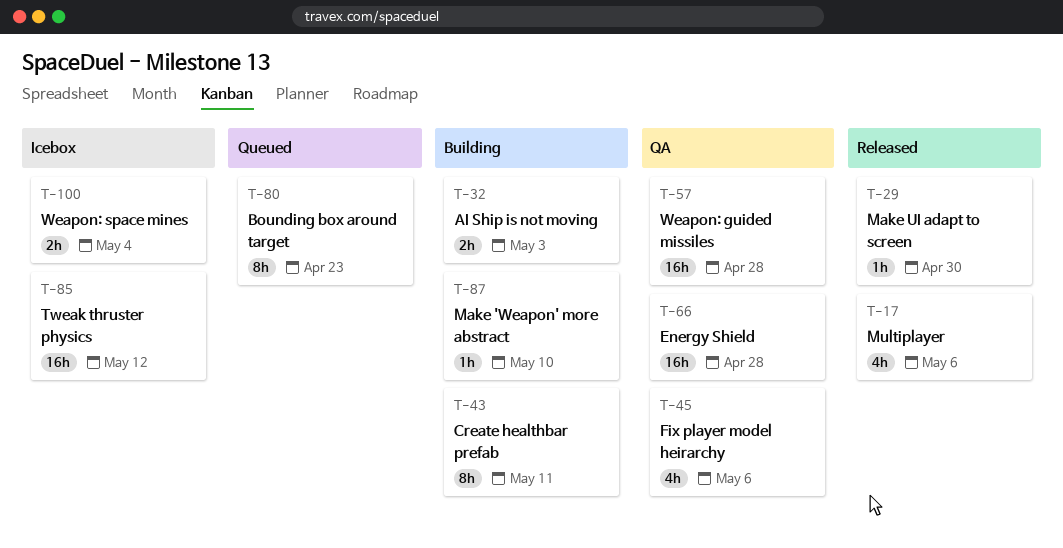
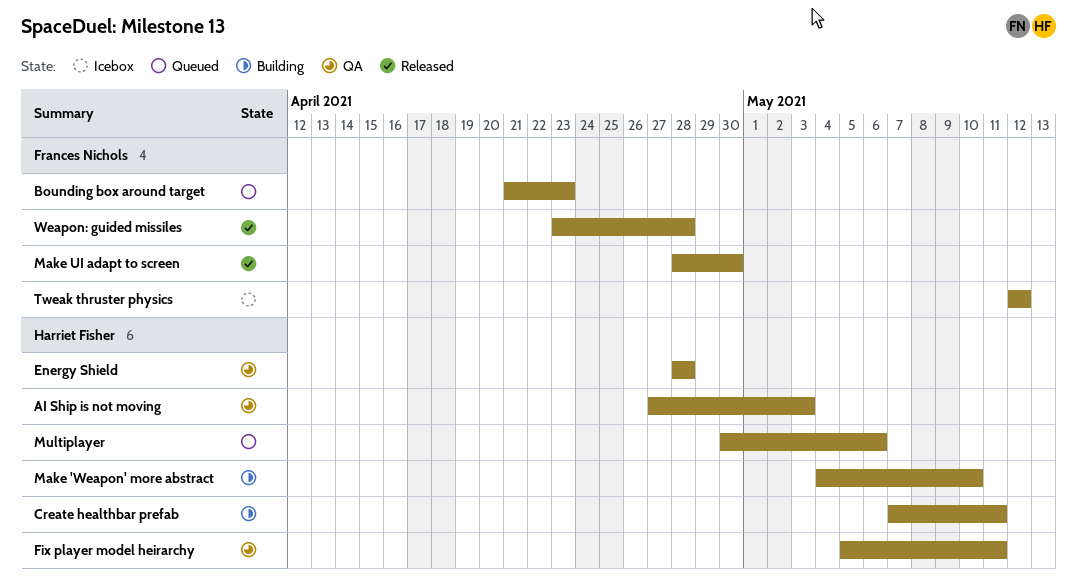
AI Ship is not moving, status: Building -> QA
Fix player model heirarchy, due: May 6 -> May 11
Multiplayer, status: Released -> Queued
Weapon: guided missiles, status: QA -> Released
Weapon: space mines: present -> none

